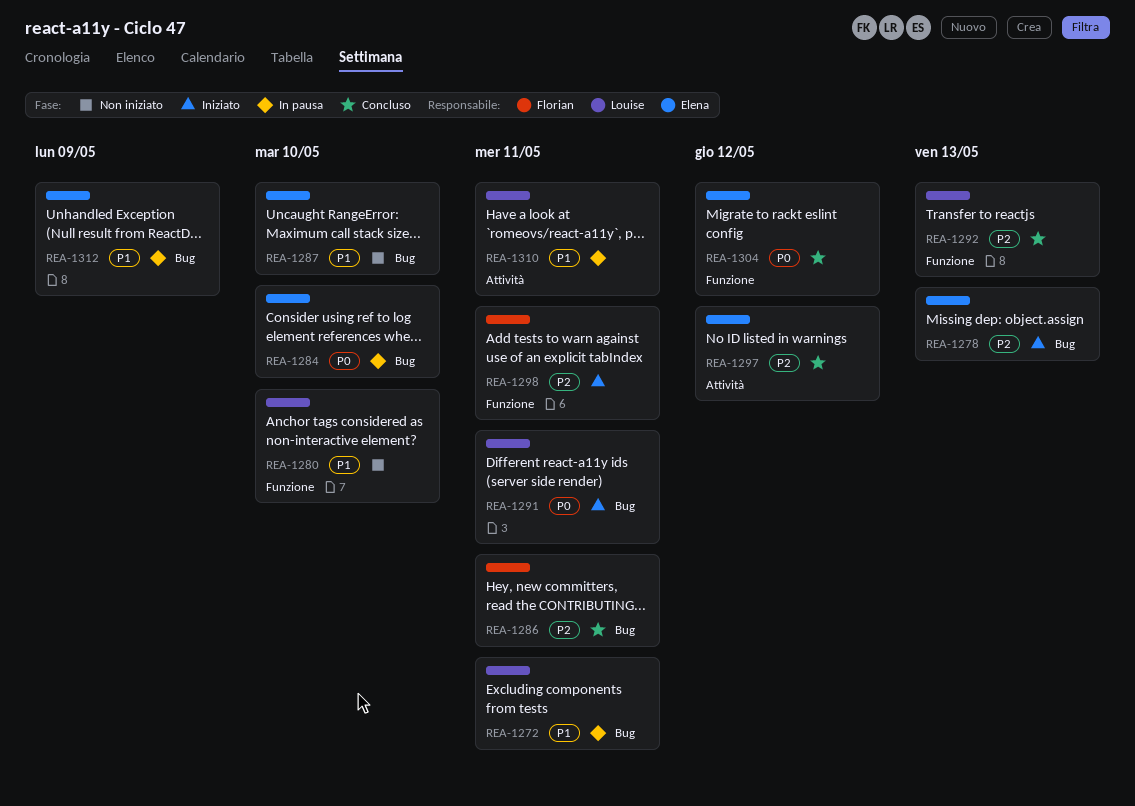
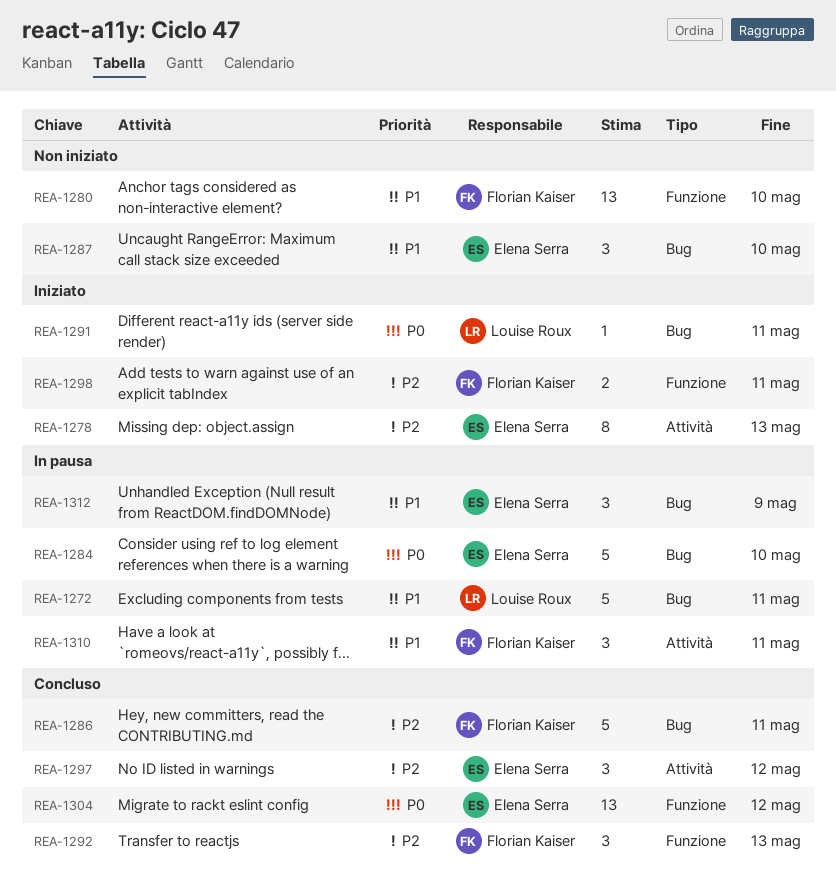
REA-1278, label: Bug -> Attività
REA-1280, owner: Louise Roux -> Florian Kaiser
REA-1292, owner: Louise Roux -> Florian Kaiser
REA-1310, owner: Louise Roux -> Florian Kaiser

